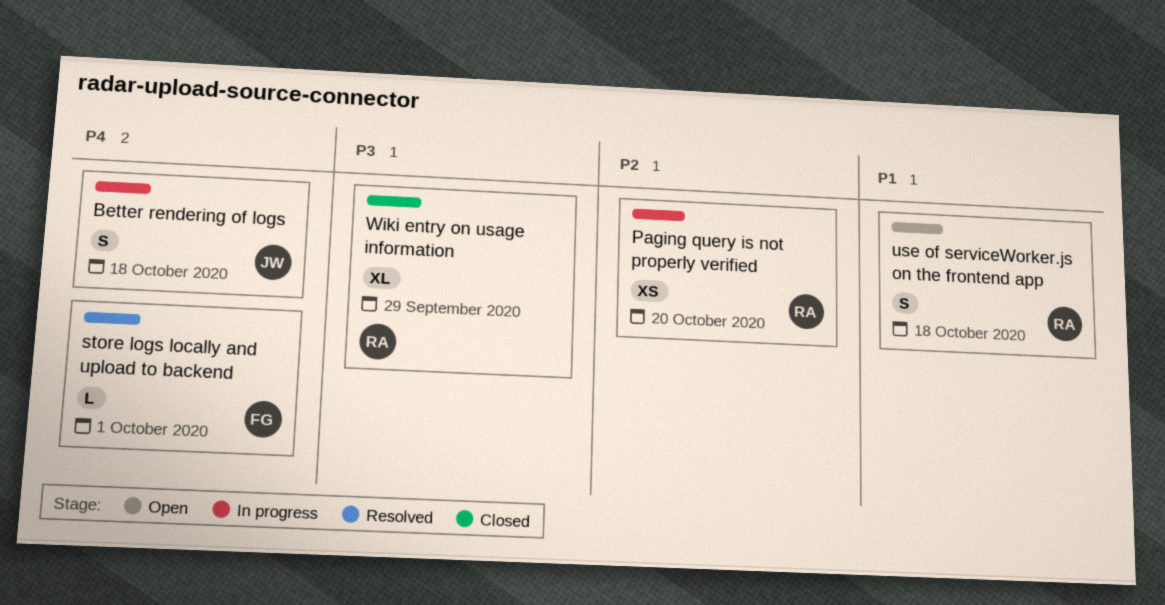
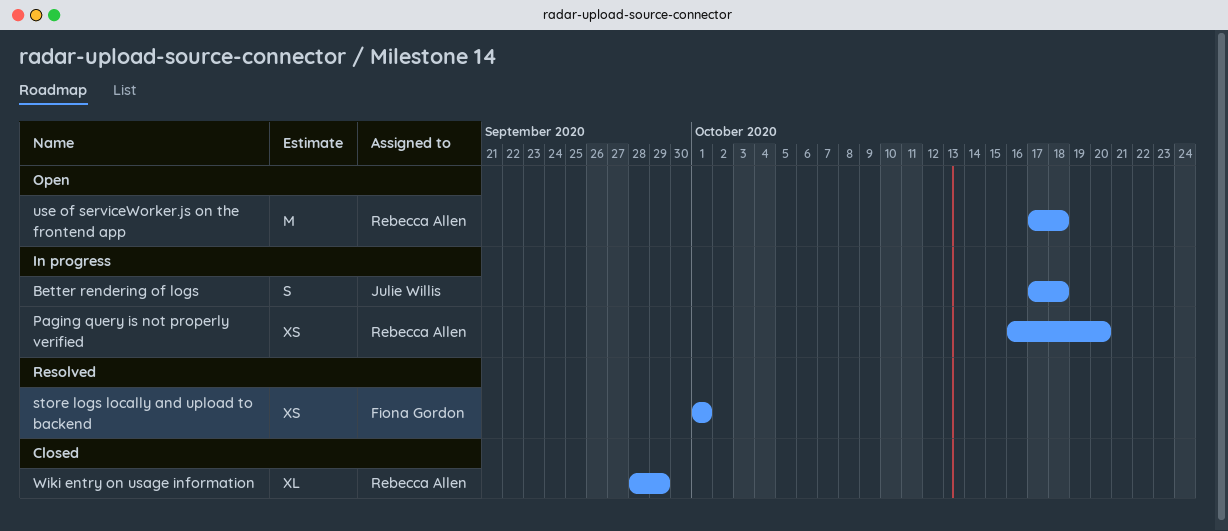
store logs locally and upload to backend, estimate: L -> XS
use of serviceWorker.js on the frontend app, estimate: S -> M

